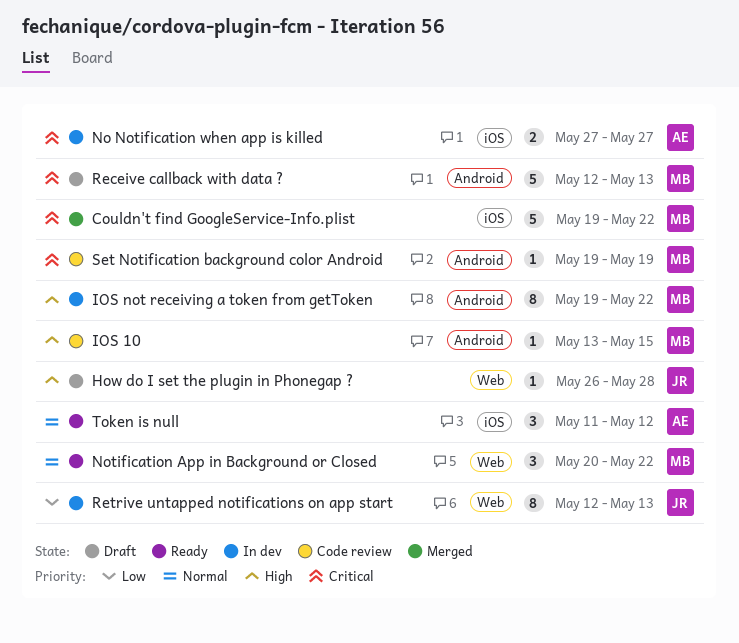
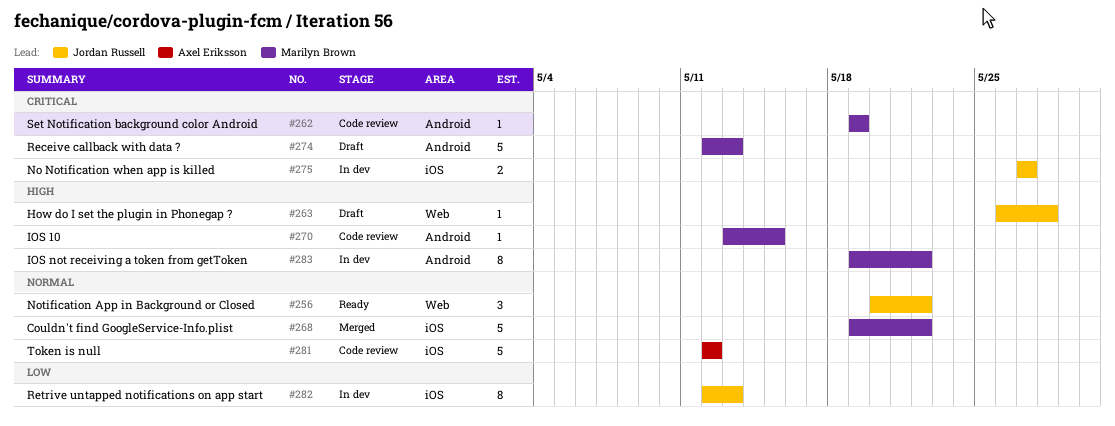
Couldn't find GoogleService-Info.plist, priority: Critical -> Normal
No Notification when app is killed, owner: Axel Eriksson -> Jordan Russell
Notification App in Background or Closed, owner: Marilyn Brown -> Jordan Russell
Retrive untapped notifications on app start, label: Web -> iOS
Token is null, status: Ready -> Code review
Token is null, estimate: 3 -> 5
Token is null, start: May 11 -> May 12

